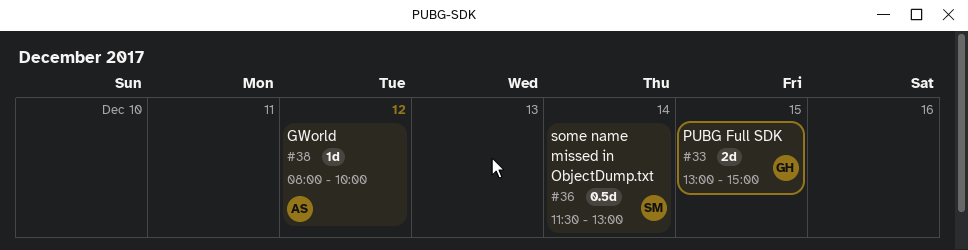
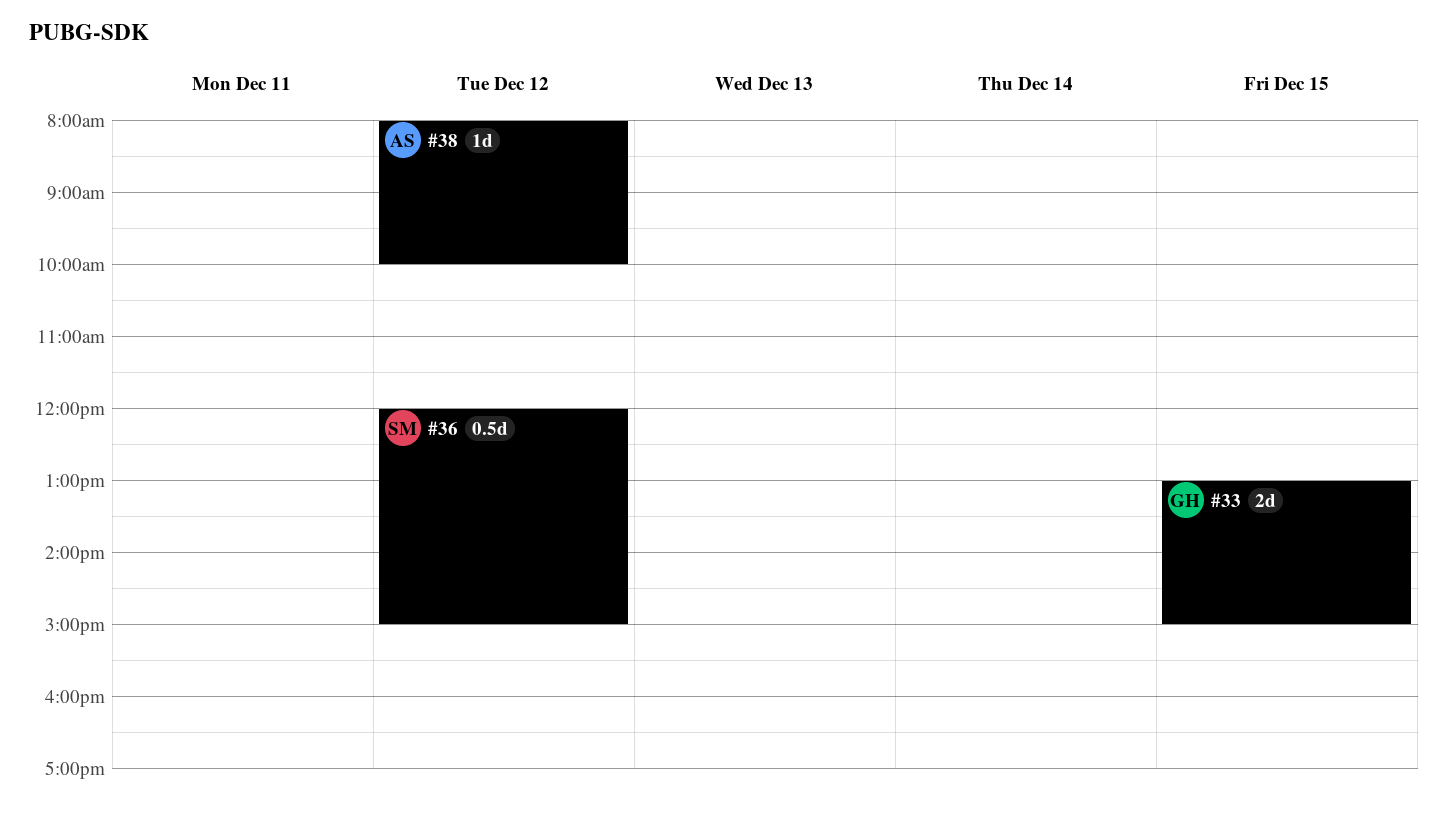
#36, day: Dec 14 -> Dec 12
#36, begins: 11:30 -> 12:00
#36, ends: 13:00 -> 15:00

